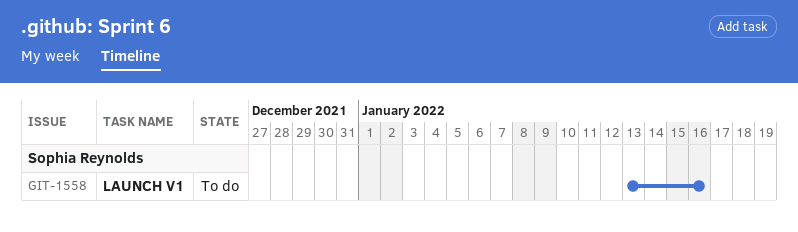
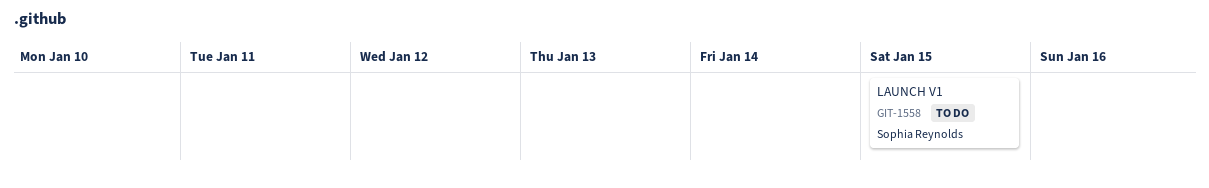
GIT-1558, due: Jan 16 -> Jan 15

